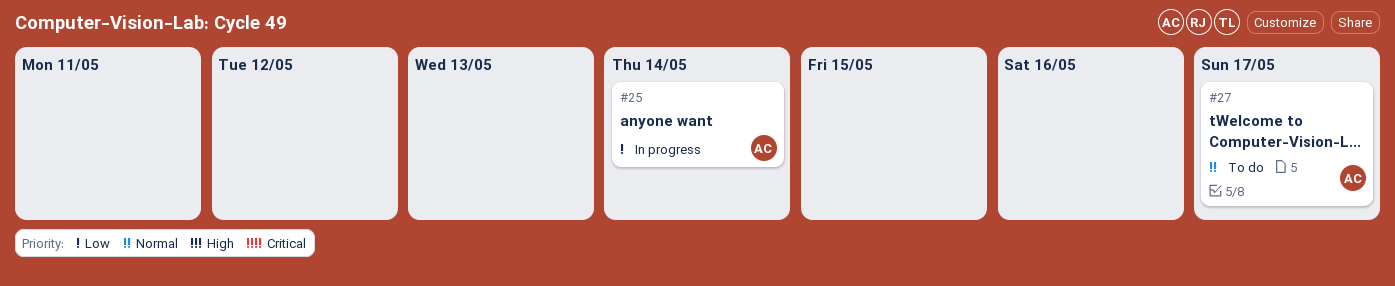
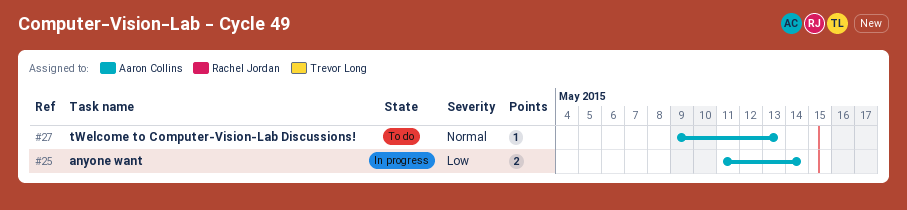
#27, due: May 17 -> May 13

